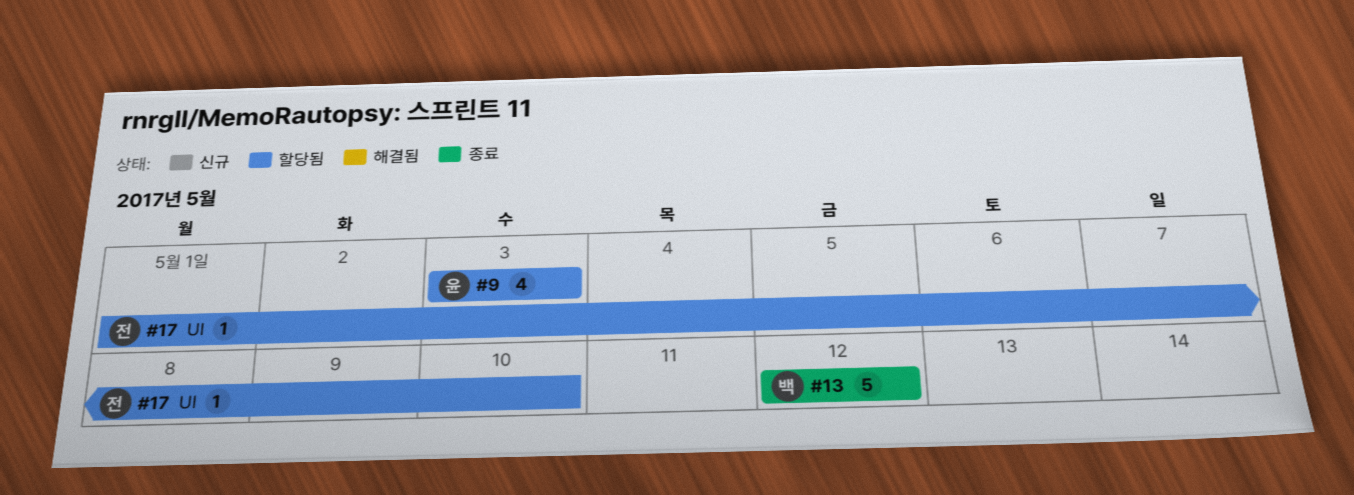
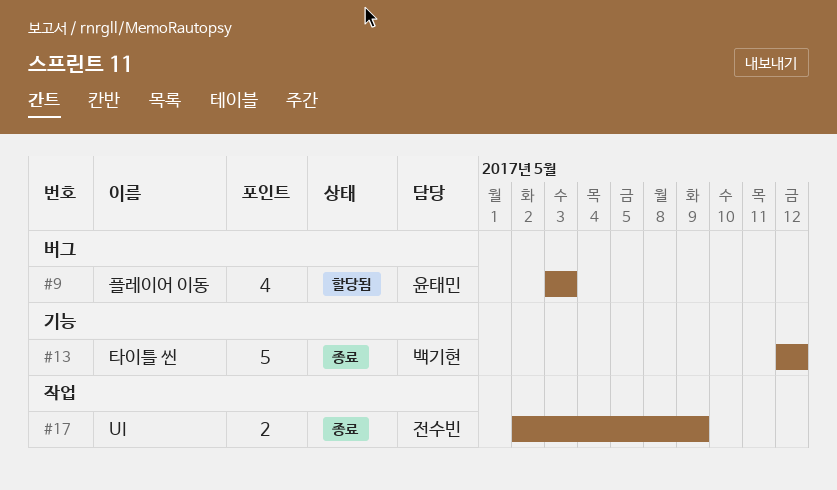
#17, status: 할당됨 -> 종료
#17, estimate: 1 -> 2
#17, start: May 1 -> May 2
#17, due: May 10 -> May 9

